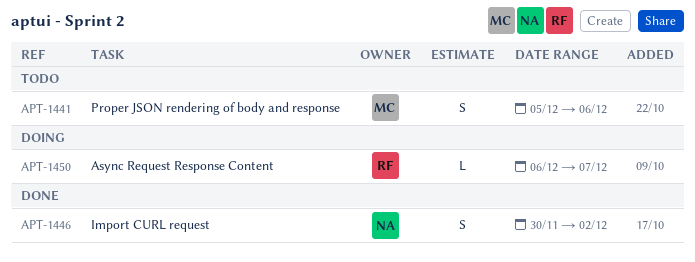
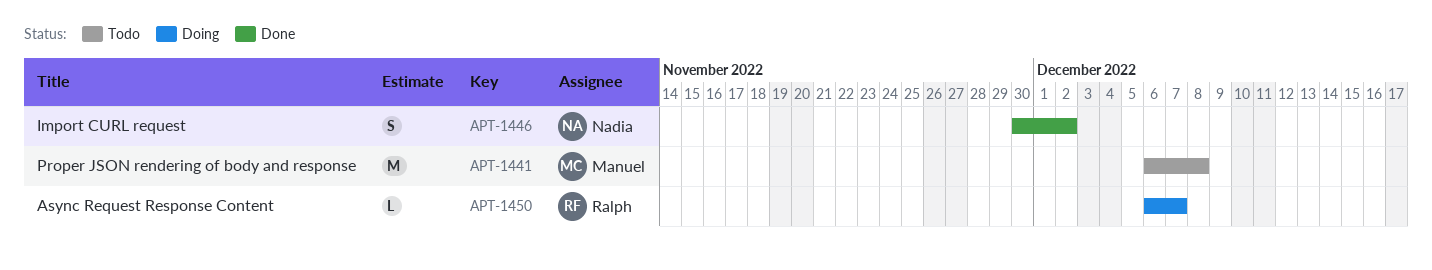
APT-1441, estimate: S -> M
APT-1441, start: Dec 5 -> Dec 6
APT-1441, due: Dec 6 -> Dec 8

